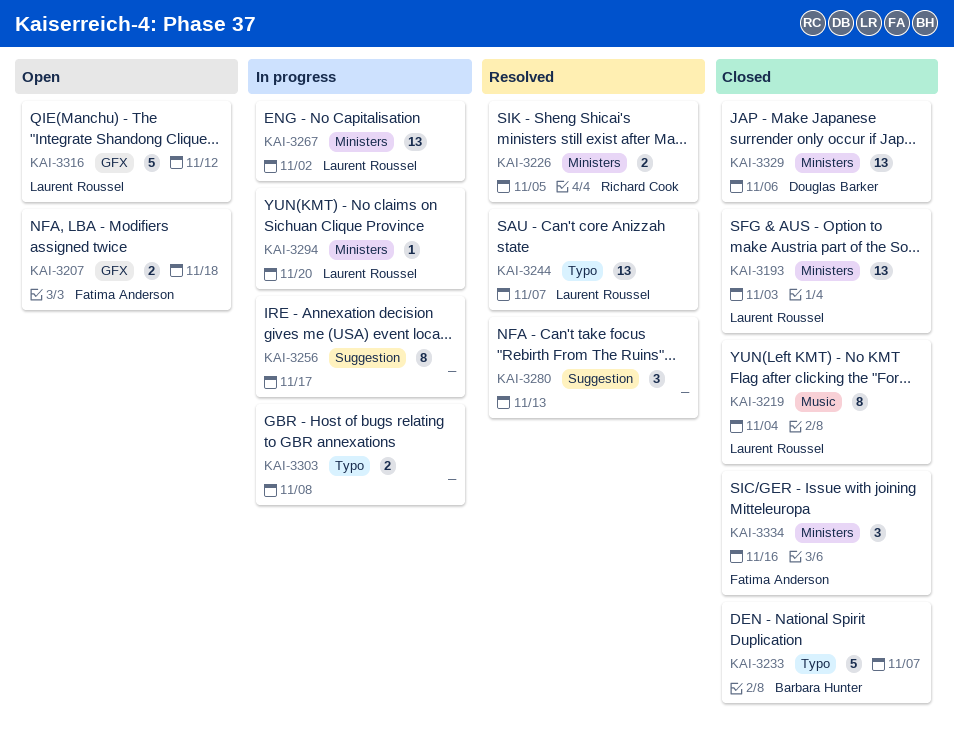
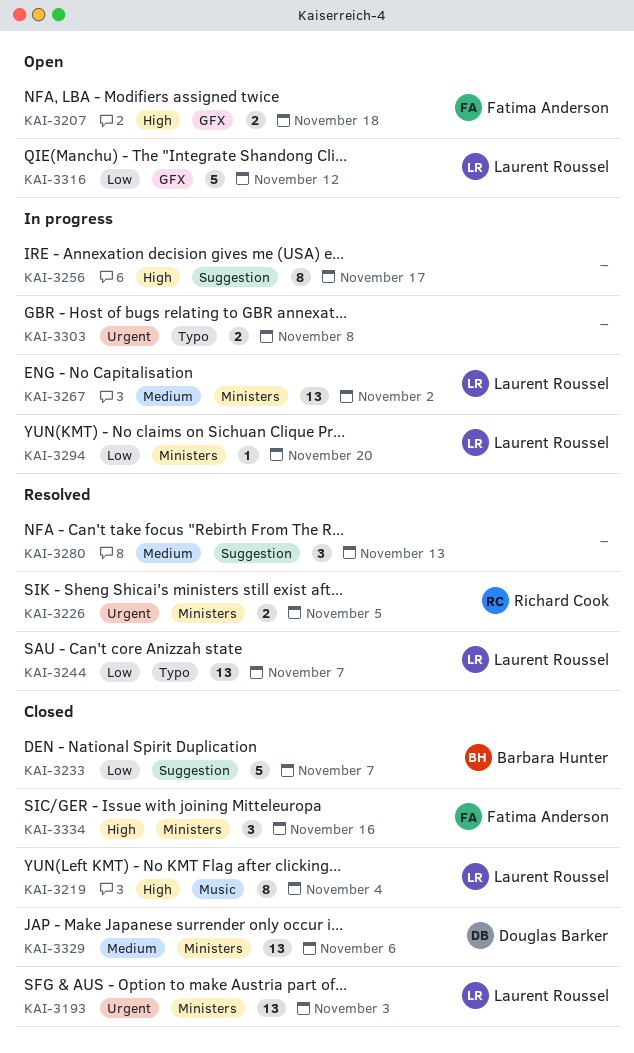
KAI-3233, label: Typo -> Suggestion

